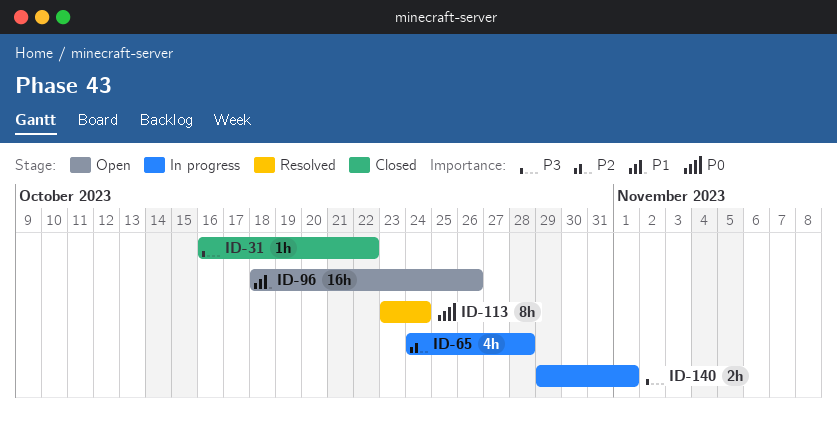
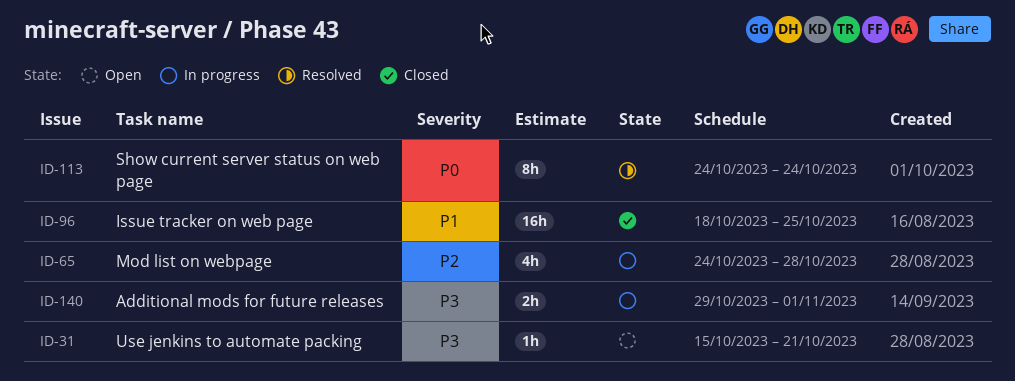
ID-31, status: Closed -> Open
ID-31, start: Oct 16 -> Oct 15
ID-31, due: Oct 22 -> Oct 21
ID-96, status: Open -> Closed
ID-96, due: Oct 26 -> Oct 25
ID-113, start: Oct 23 -> Oct 24

